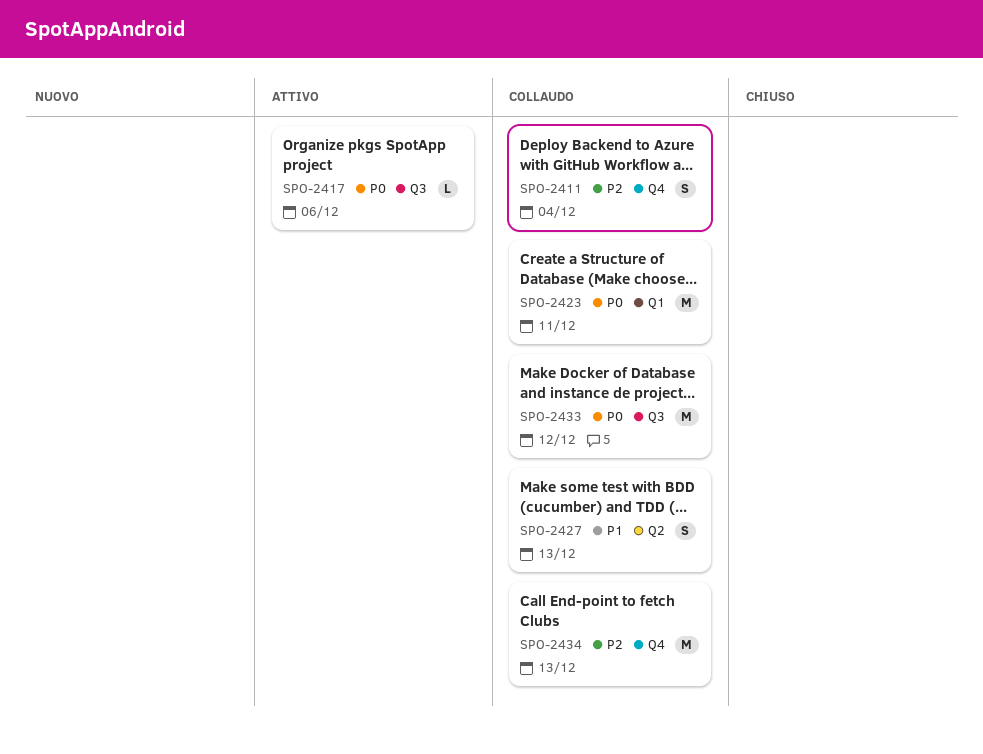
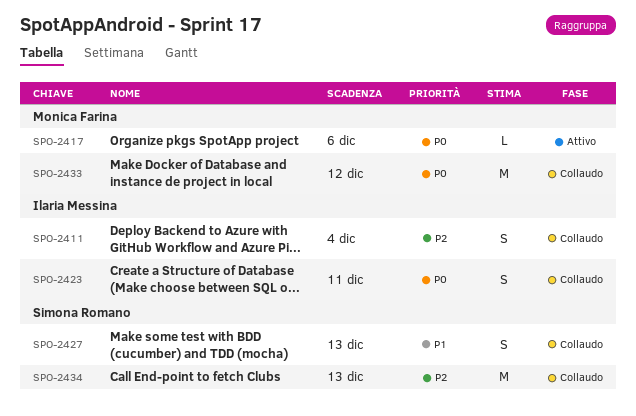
SPO-2423, estimate: M -> S

